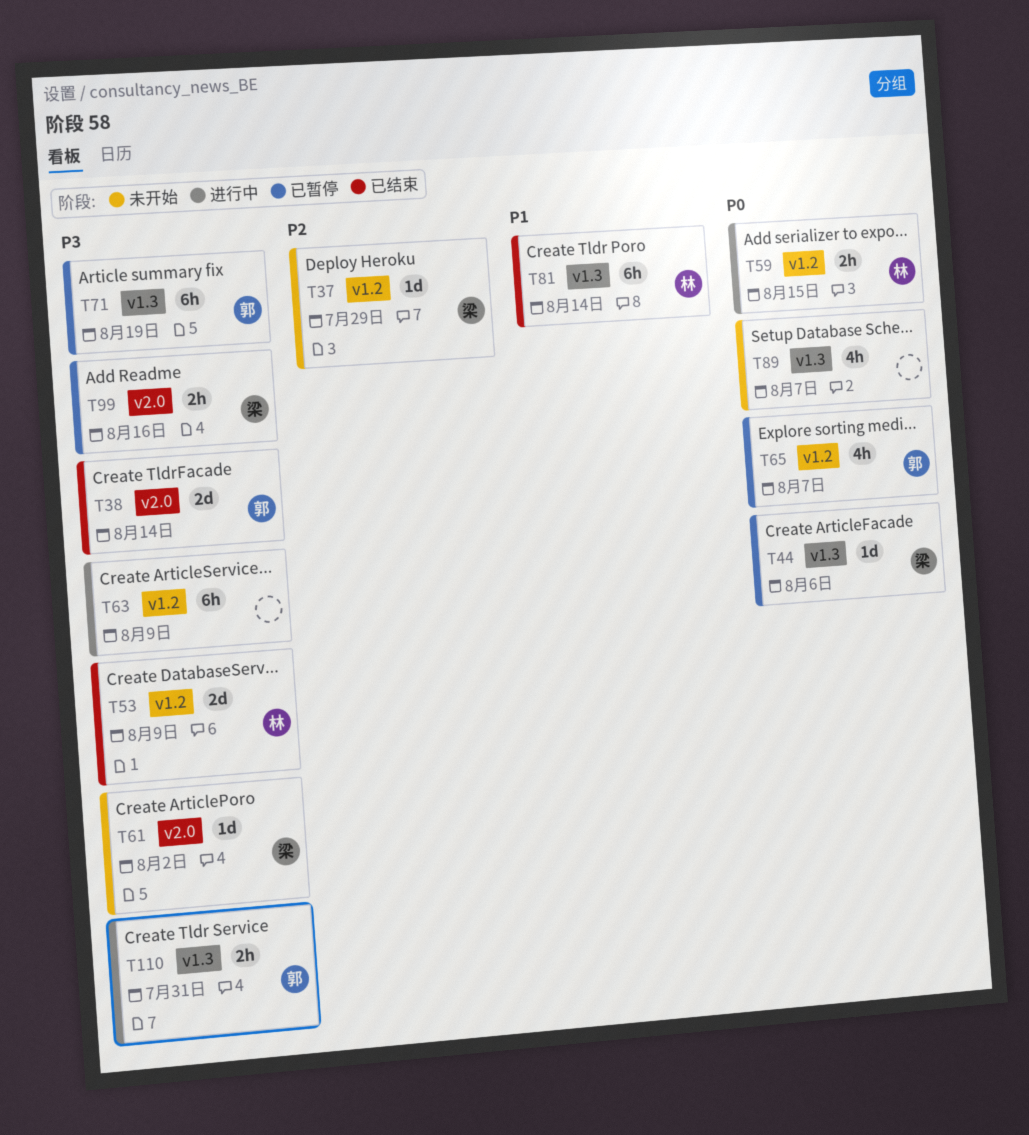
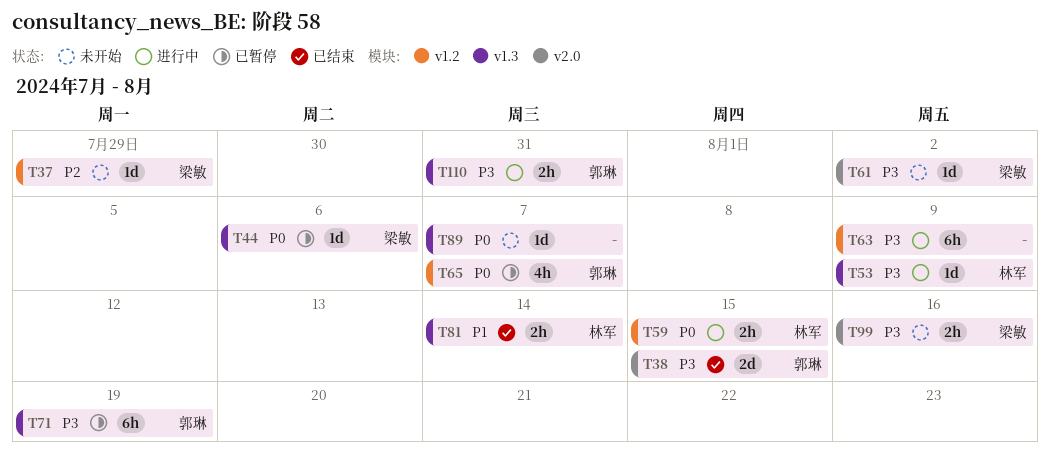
T38, due: Aug 14 -> Aug 15
T53, status: 已结束 -> 进行中
T53, label: v1.2 -> v1.3
T53, estimate: 2d -> 1d
T81, estimate: 6h -> 2h
T89, estimate: 4h -> 1d
T99, status: 已暂停 -> 未开始

